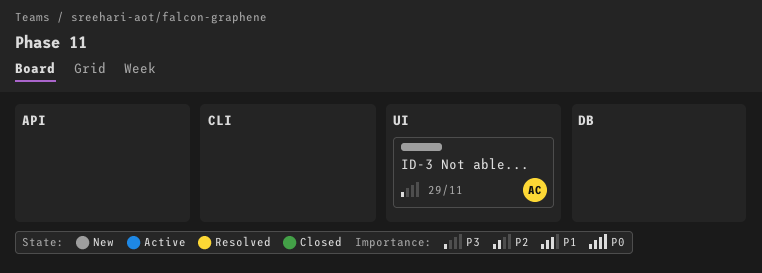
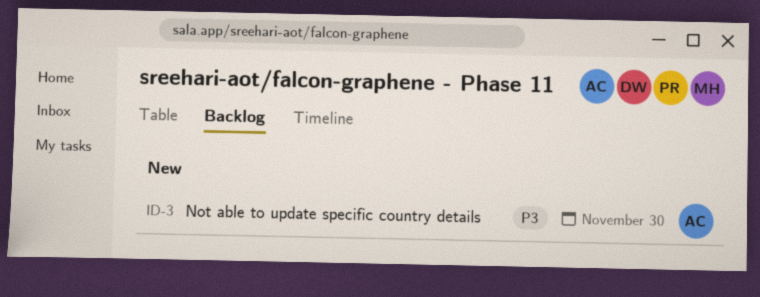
ID-3, due: Nov 29 -> Nov 30

